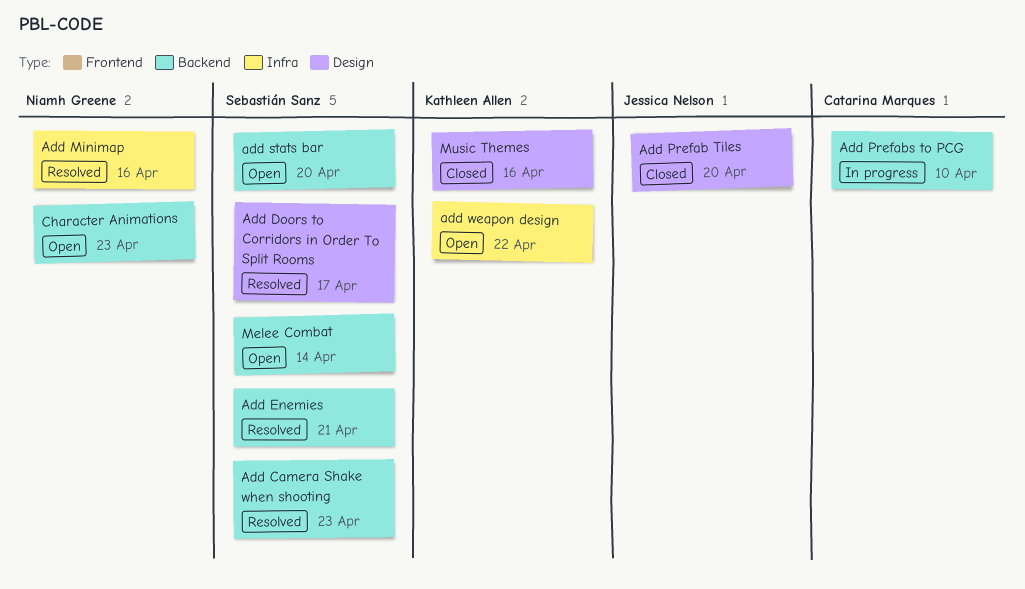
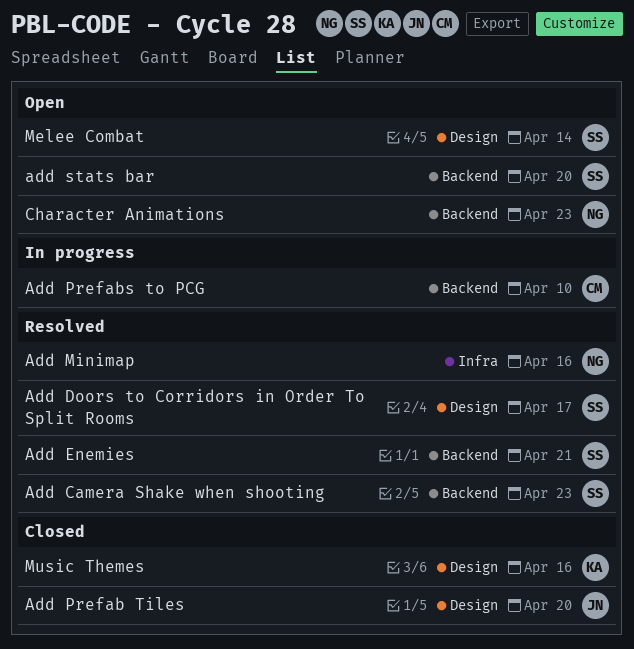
add weapon design: present -> none
Melee Combat, label: Backend -> Design

